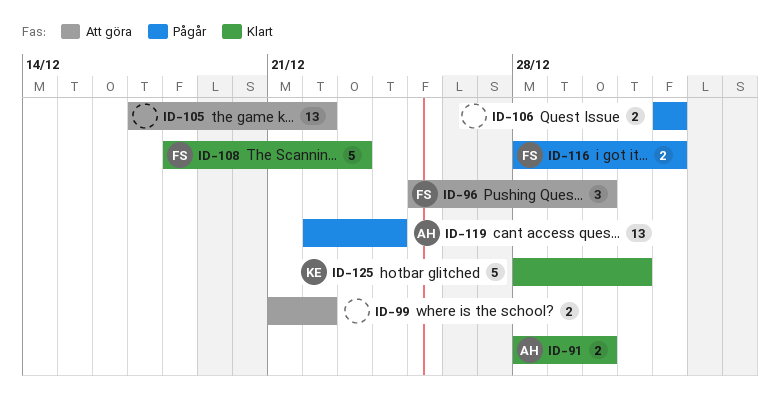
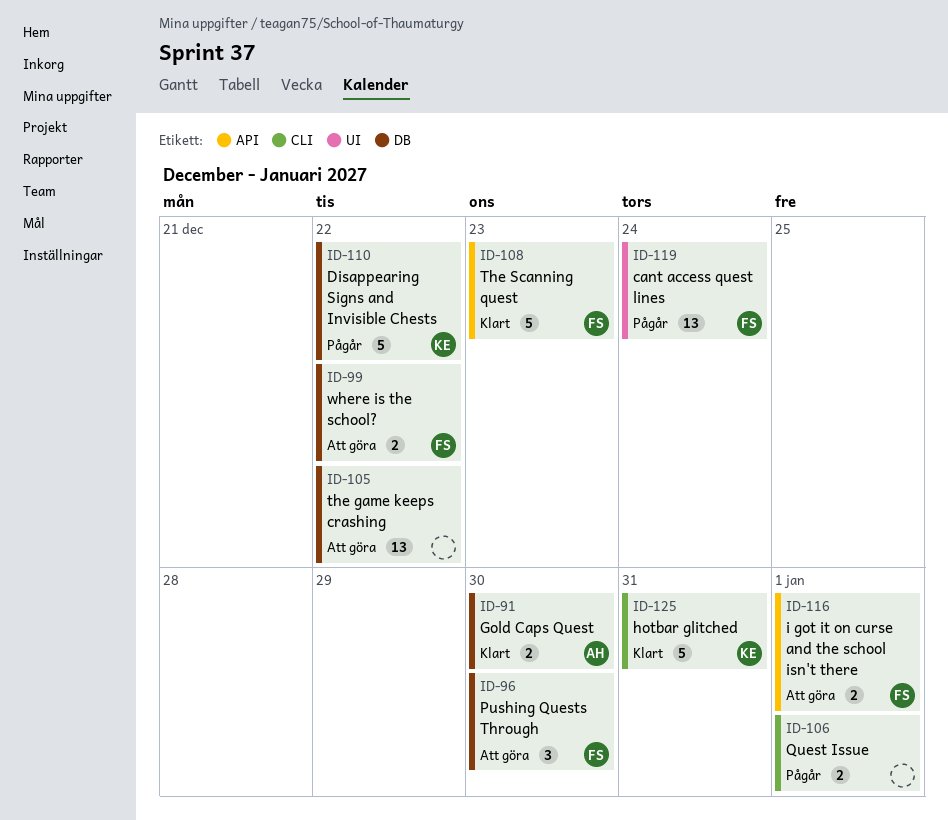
ID-99, owner: none -> FS
ID-110: none -> present
ID-116, status: Pågår -> Att göra
ID-119, owner: AH -> FS

